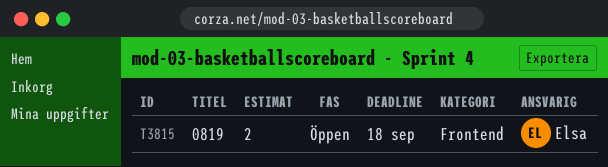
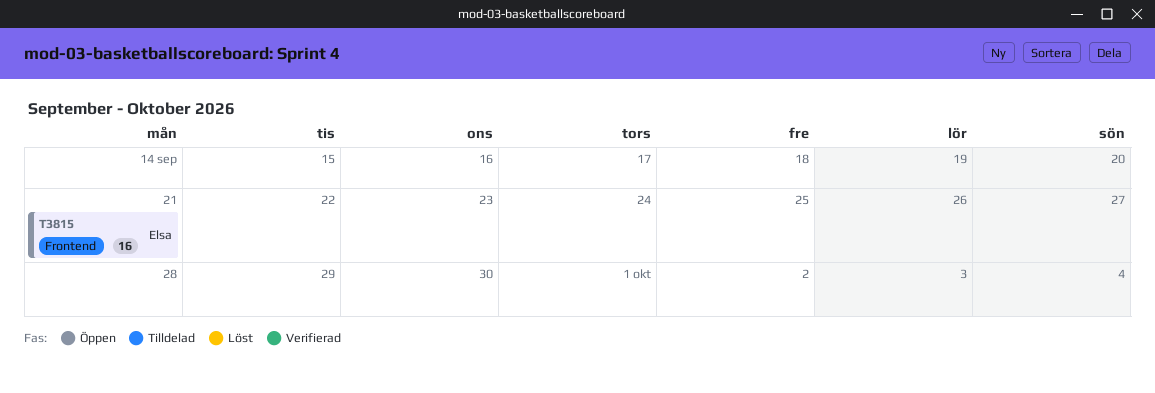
T3815, estimate: 2 -> 16
T3815, due: Sep 18 -> Sep 21

